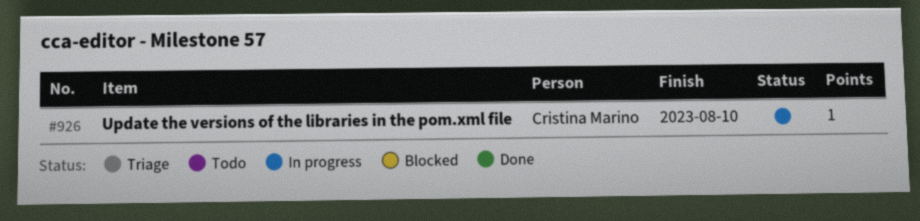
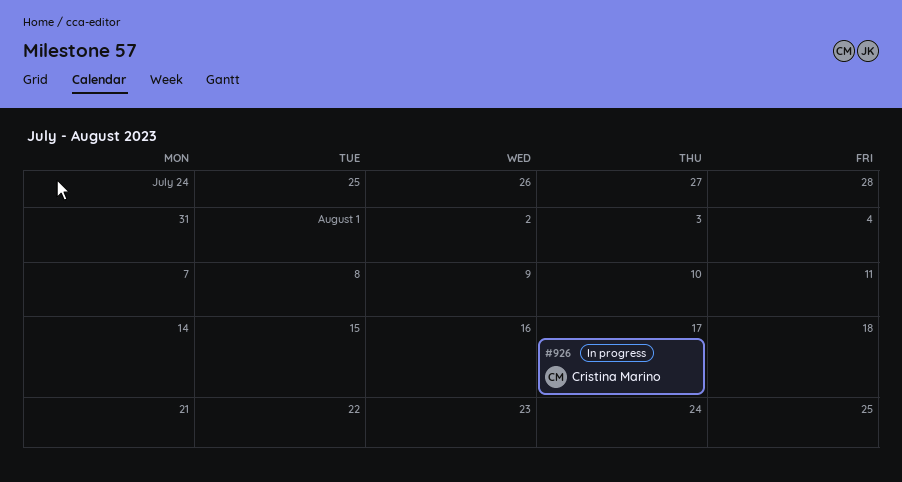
#926, due: Aug 10 -> Aug 17

